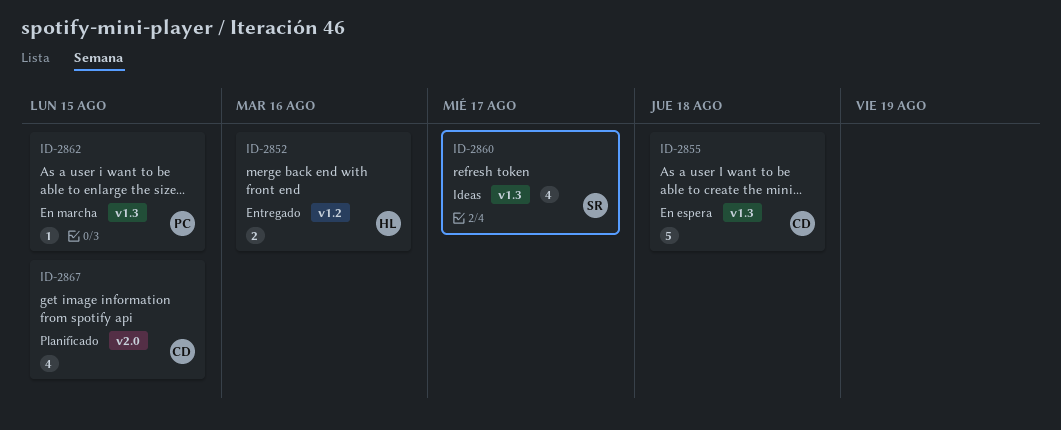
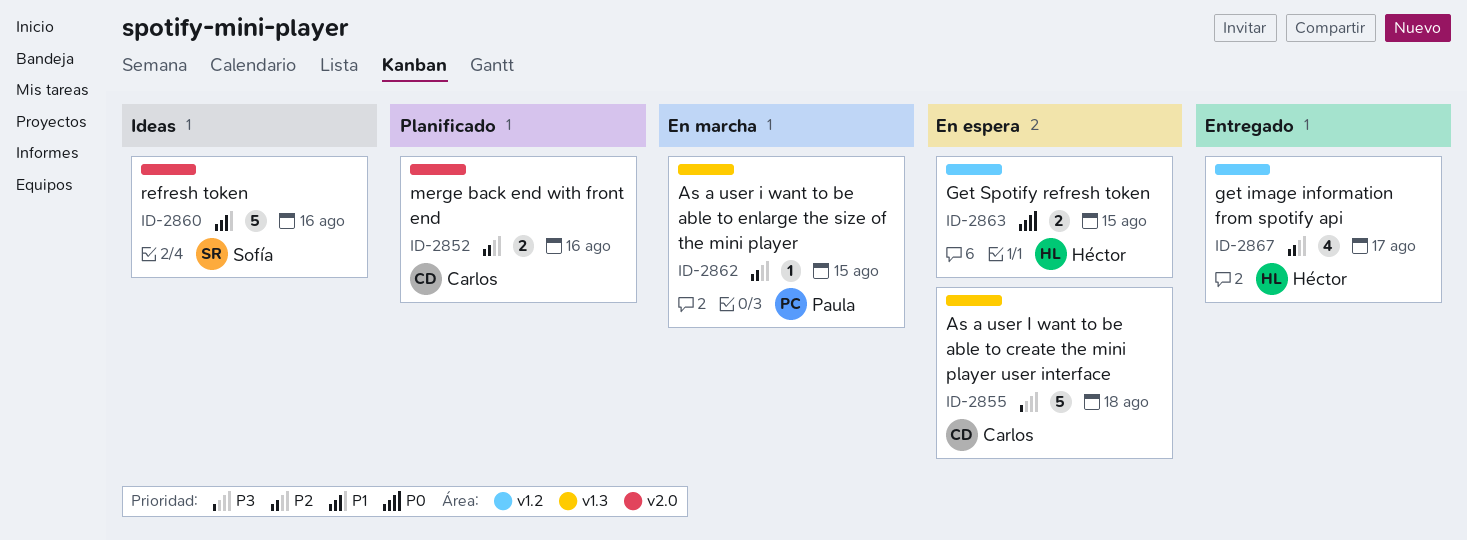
ID-2852, status: Entregado -> Planificado
ID-2852, owner: Héctor -> Carlos
ID-2852, label: v1.2 -> v2.0
ID-2860, label: v1.3 -> v2.0
ID-2860, estimate: 4 -> 5
ID-2860, due: Aug 17 -> Aug 16
ID-2863: none -> present
ID-2867, status: Planificado -> Entregado
ID-2867, owner: Carlos -> Héctor
ID-2867, label: v2.0 -> v1.2
ID-2867, due: Aug 15 -> Aug 17

